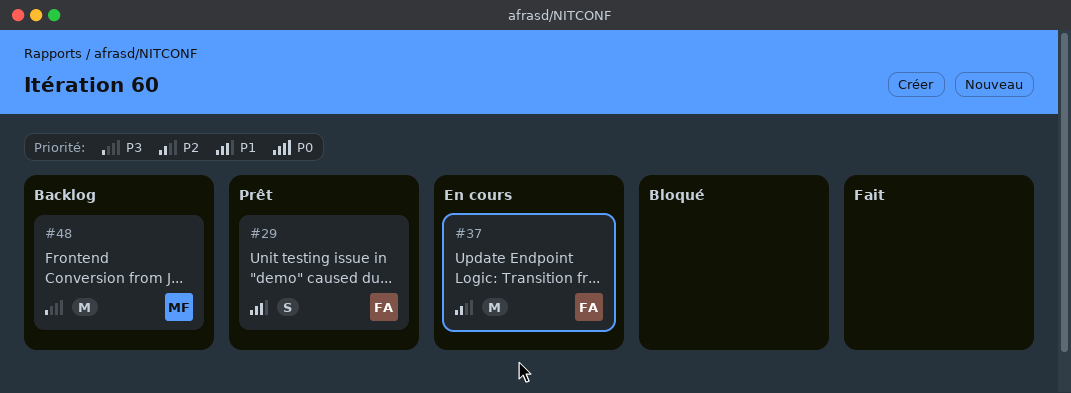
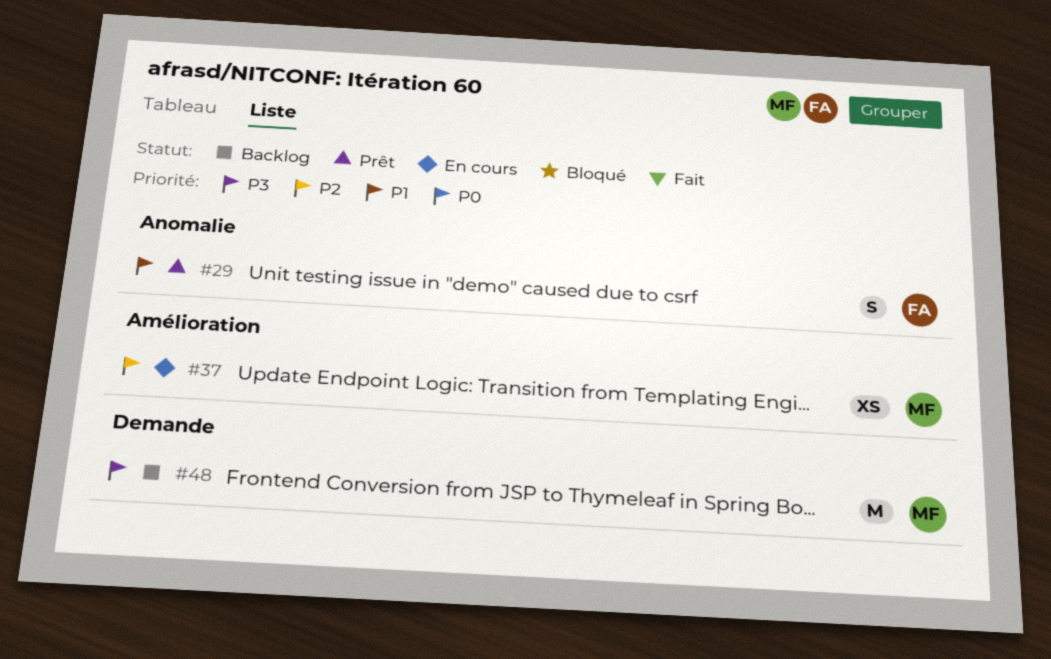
#37, owner: FA -> MF
#37, estimate: M -> XS

